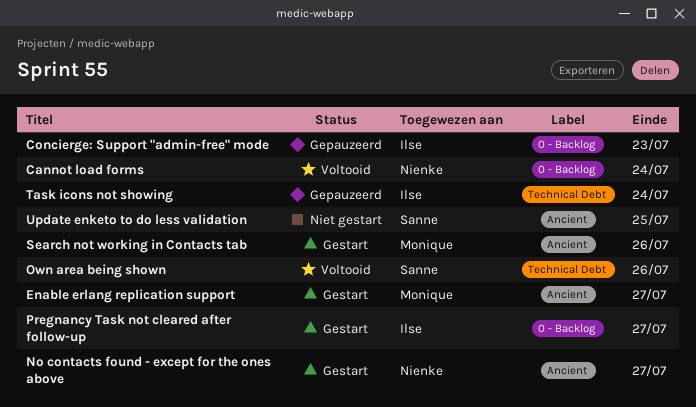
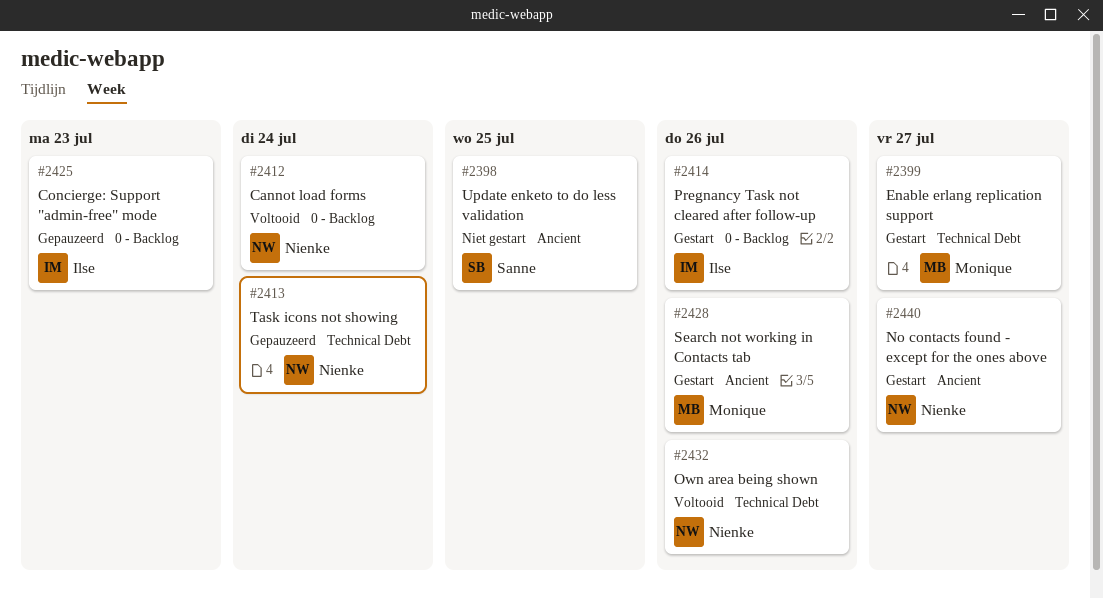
Enable erlang replication support, label: Ancient -> Technical Debt
Own area being shown, owner: Sanne -> Nienke
Pregnancy Task not cleared after follow-up, due: Jul 27 -> Jul 26
Task icons not showing, owner: Ilse -> Nienke

